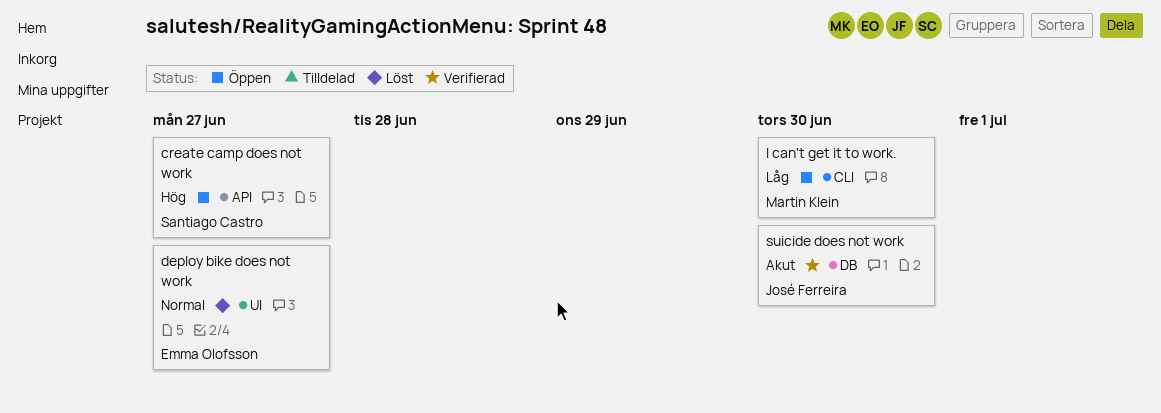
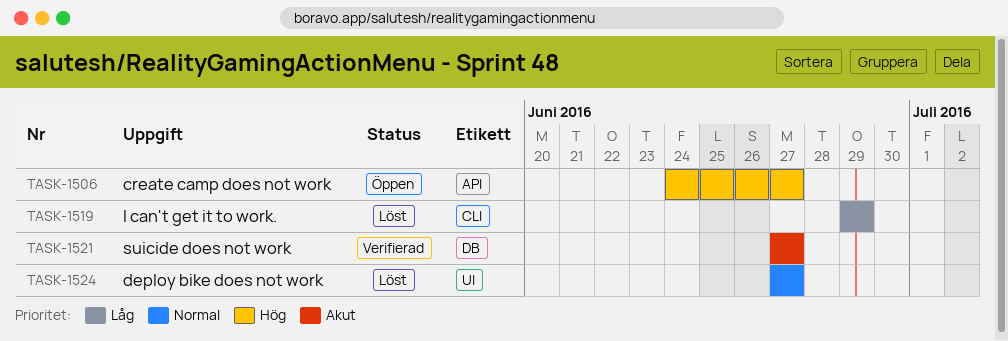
I can't get it to work., status: Öppen -> Löst
I can't get it to work., due: Jun 30 -> Jun 29
suicide does not work, due: Jun 30 -> Jun 27

